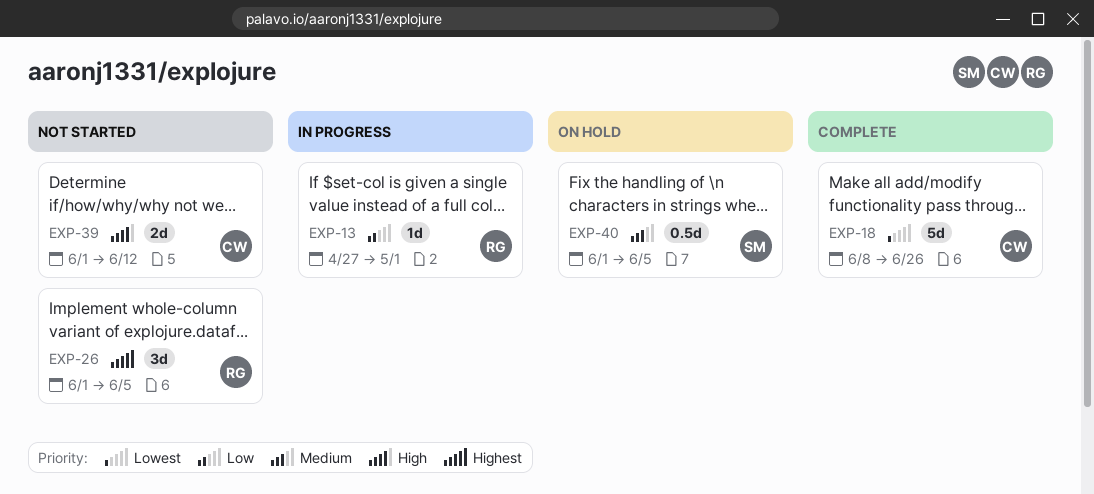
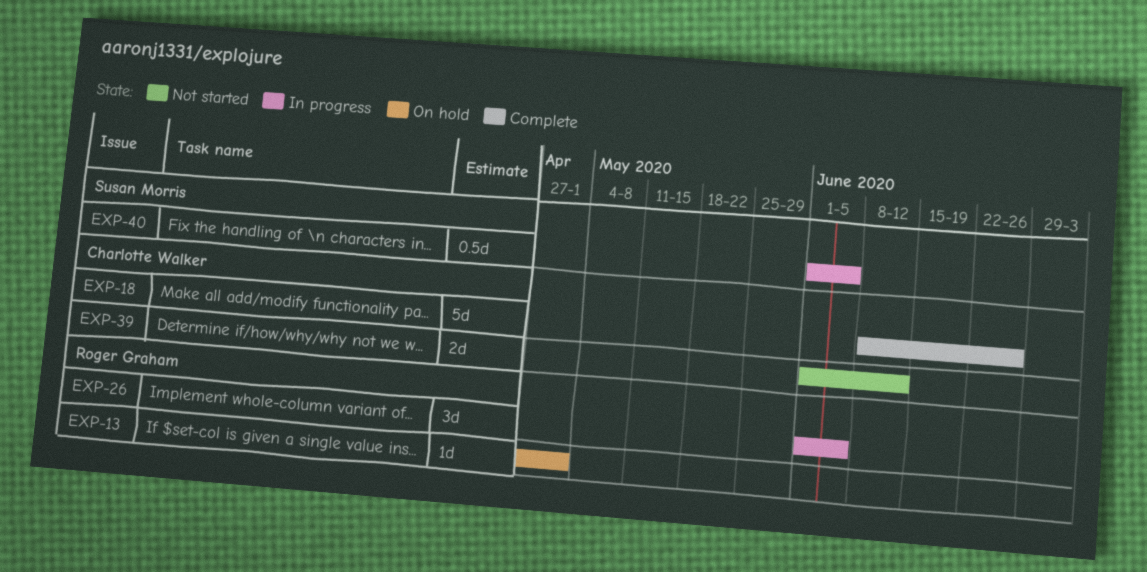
EXP-13, status: In progress -> On hold
EXP-26, status: Not started -> In progress
EXP-40, status: On hold -> In progress

